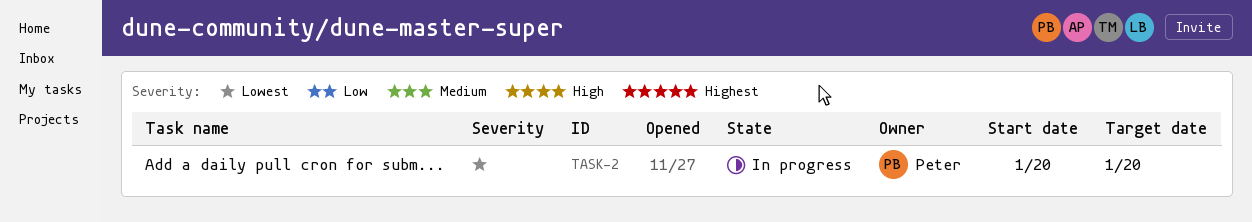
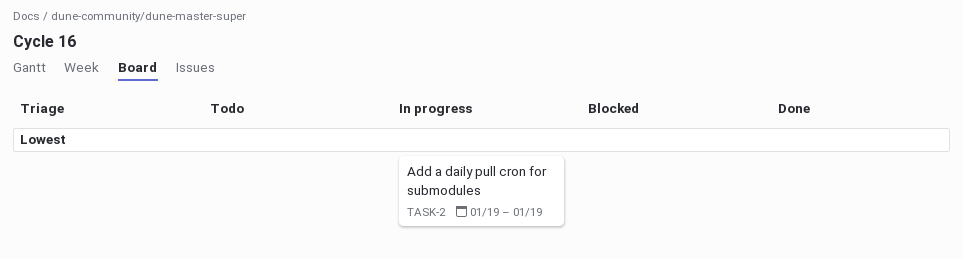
TASK-2, start: Jan 20 -> Jan 19
TASK-2, due: Jan 20 -> Jan 19

